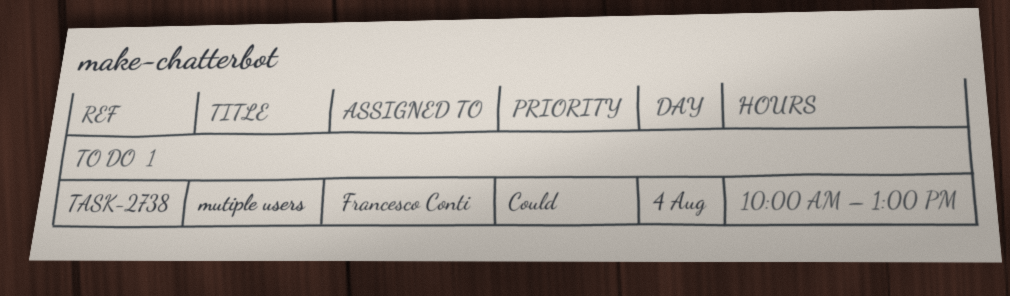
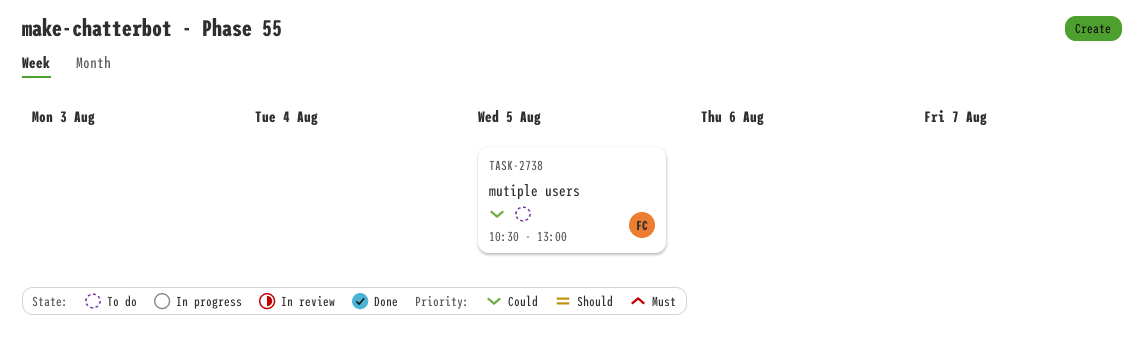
TASK-2738, day: Aug 4 -> Aug 5
TASK-2738, begins: 10:00 -> 10:30

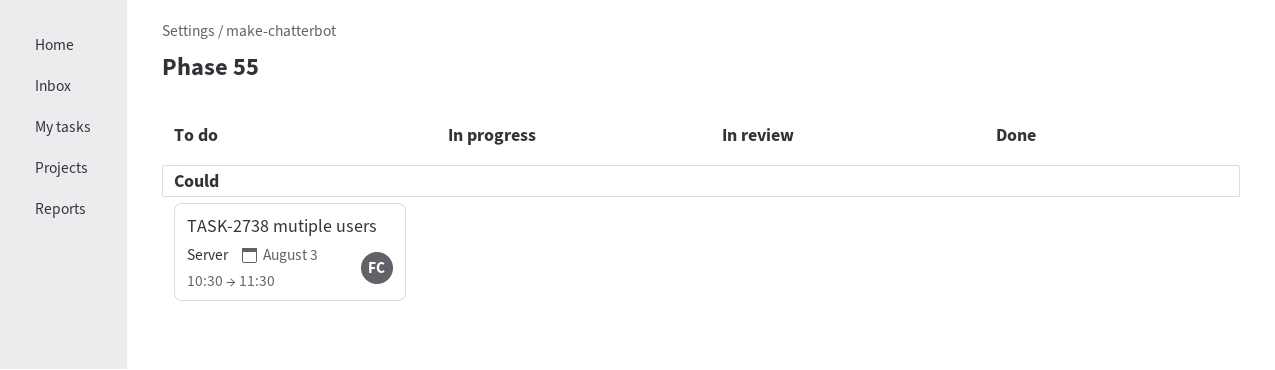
TASK-2738, day: Aug 5 -> Aug 3
TASK-2738, ends: 13:00 -> 11:30

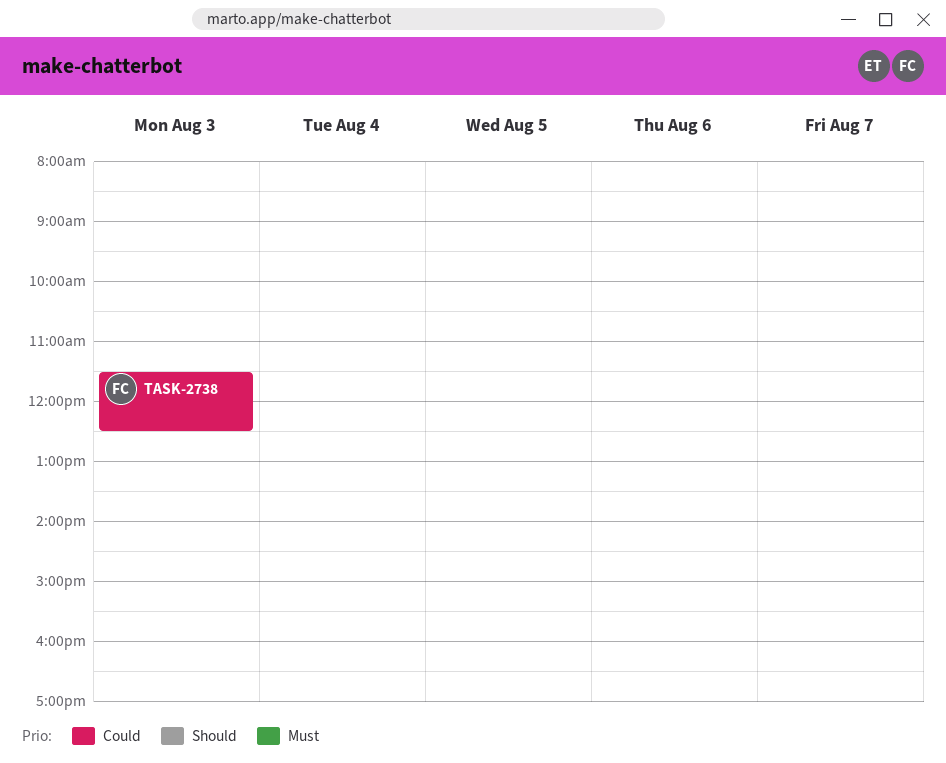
TASK-2738, begins: 10:30 -> 11:30
TASK-2738, ends: 11:30 -> 12:30

